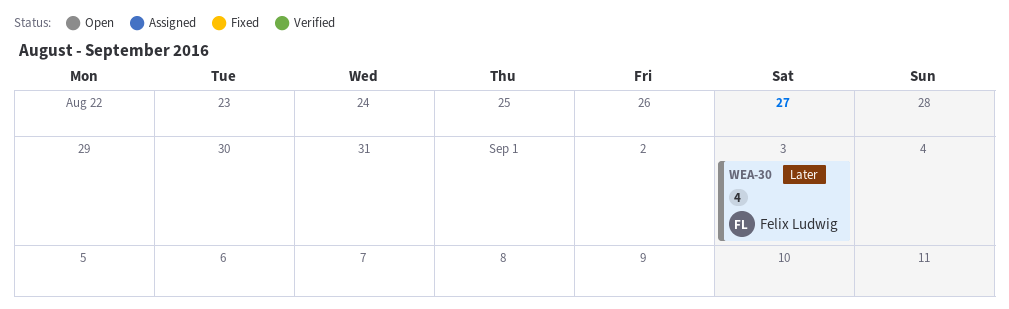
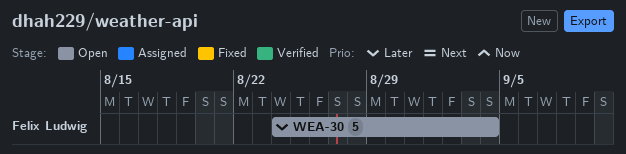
WEA-30, estimate: 4 -> 5
WEA-30, due: Sep 3 -> Sep 4

